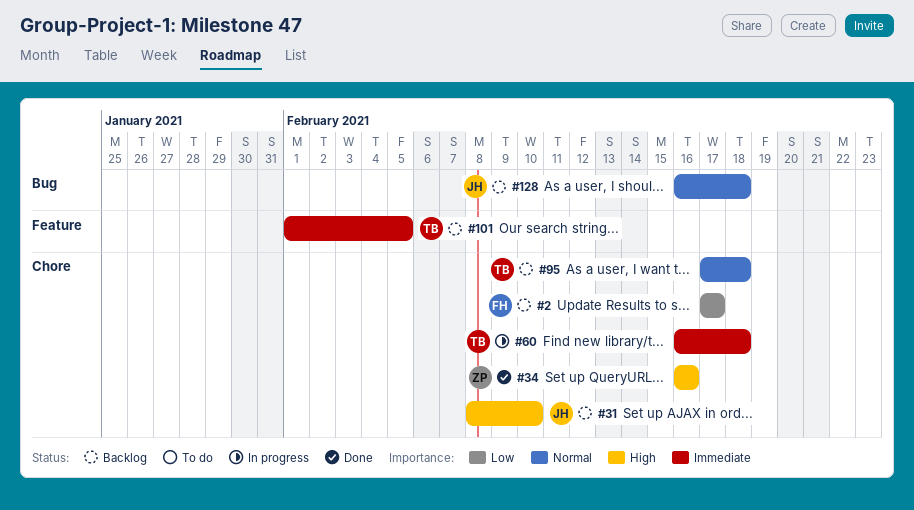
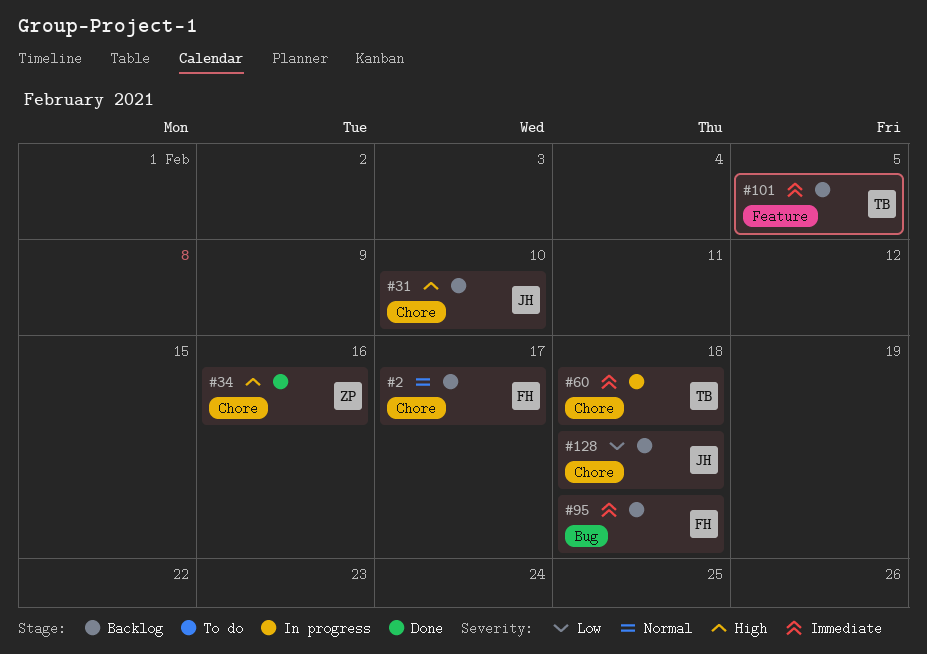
#2, priority: Low -> Normal
#95, owner: TB -> FH
#95, priority: Normal -> Immediate
#95, label: Chore -> Bug
#128, priority: Normal -> Low
#128, label: Bug -> Chore

